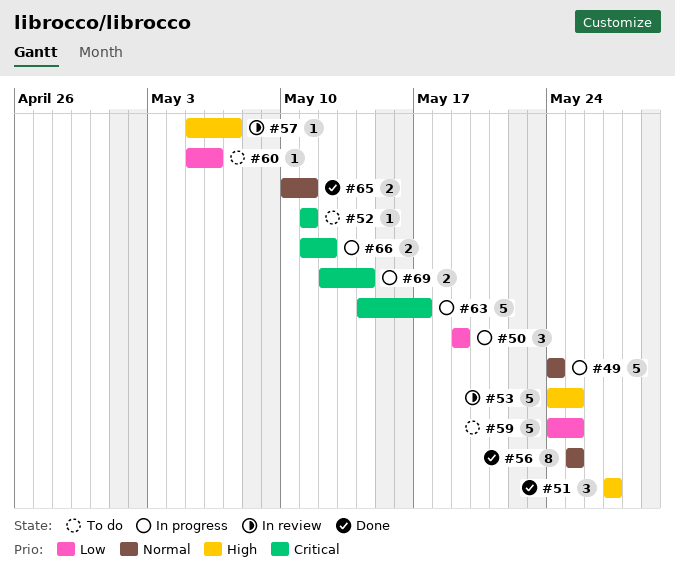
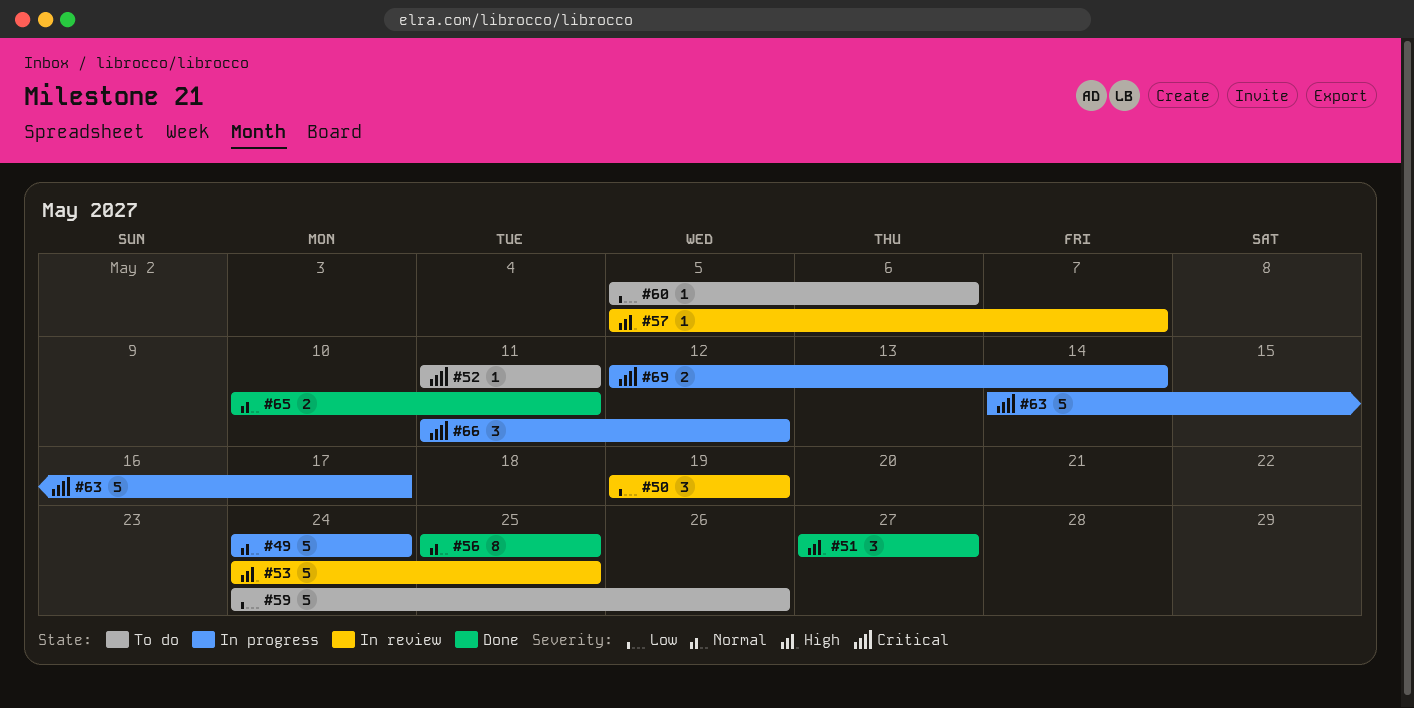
#50, status: In progress -> In review
#59, due: May 25 -> May 26
#66, estimate: 2 -> 3

